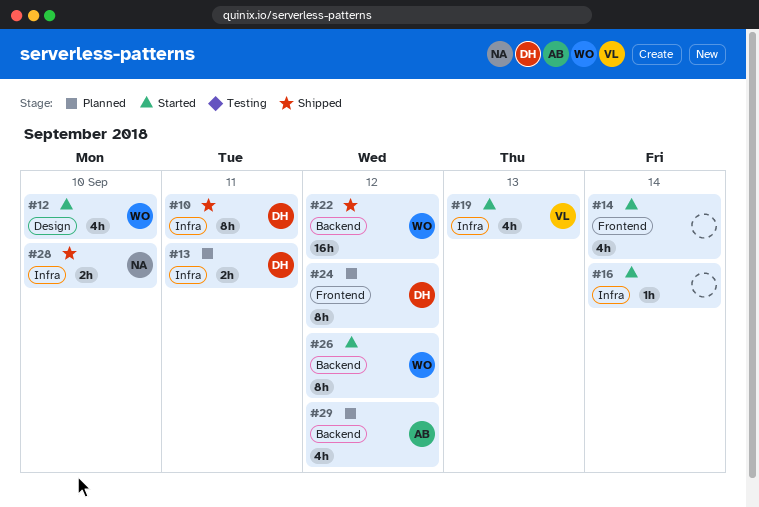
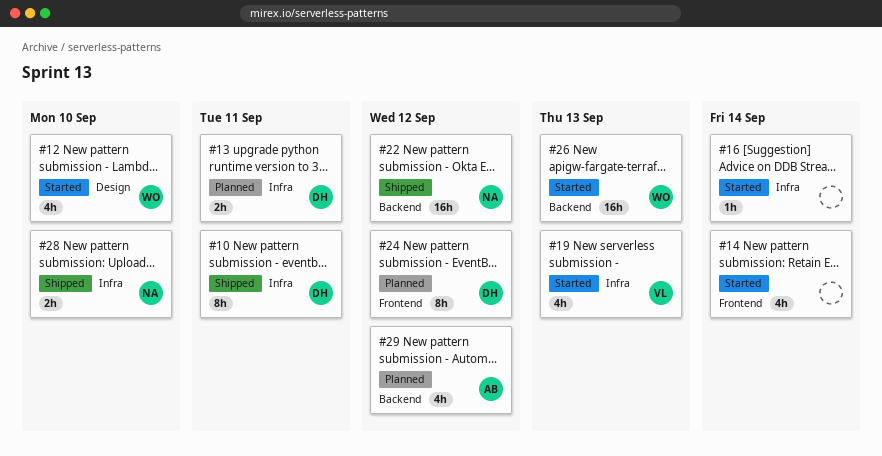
#22, owner: WO -> NA
#26, estimate: 8h -> 16h
#26, due: Sep 12 -> Sep 13

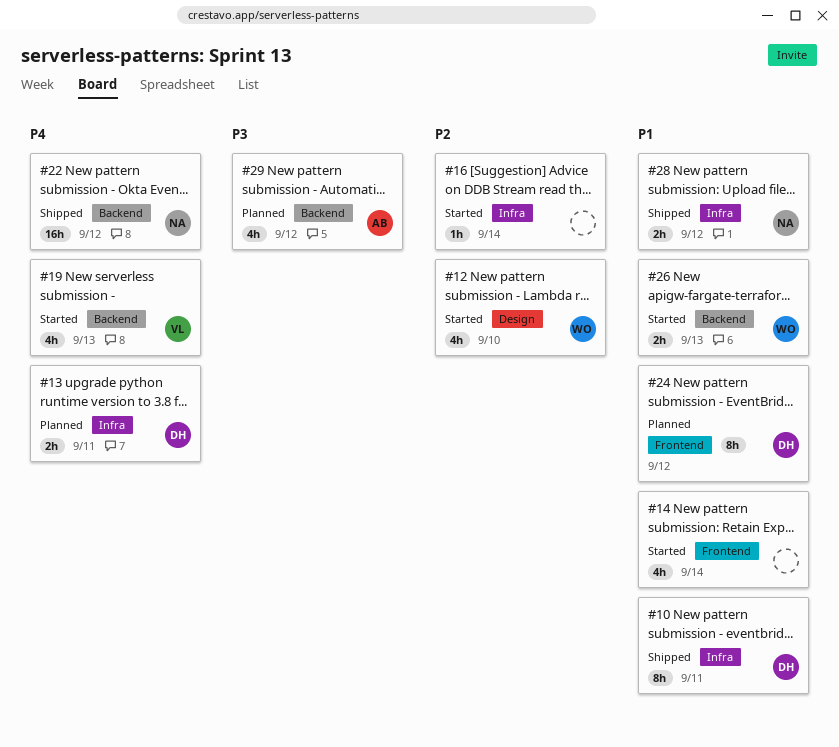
#19, label: Infra -> Backend
#26, estimate: 16h -> 2h
#28, due: Sep 10 -> Sep 12

